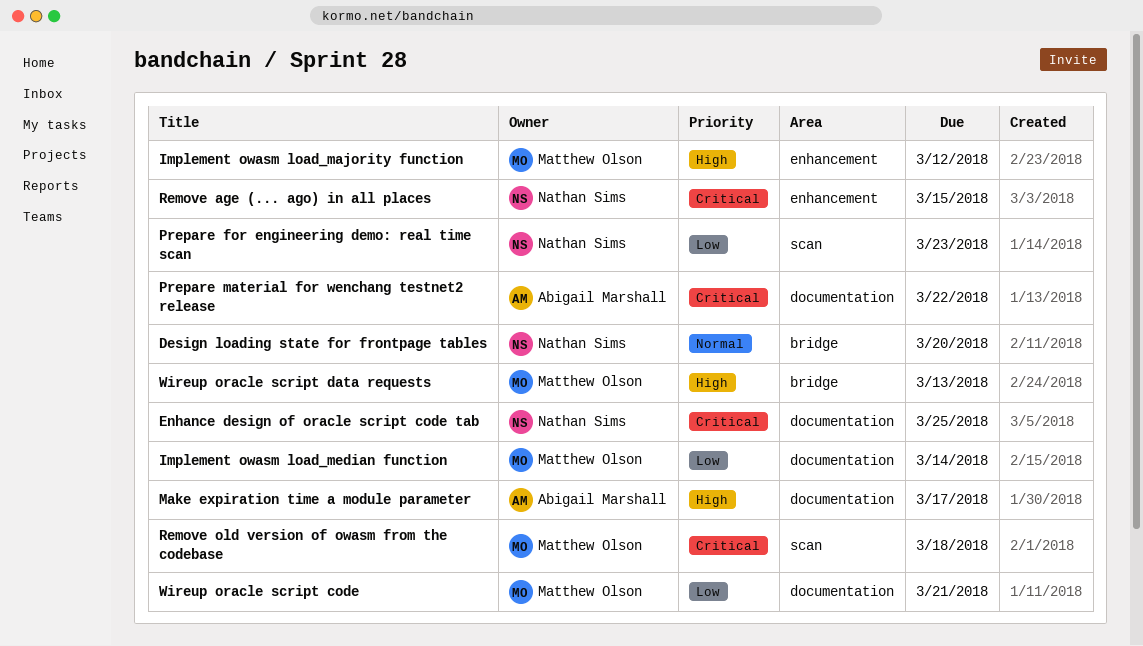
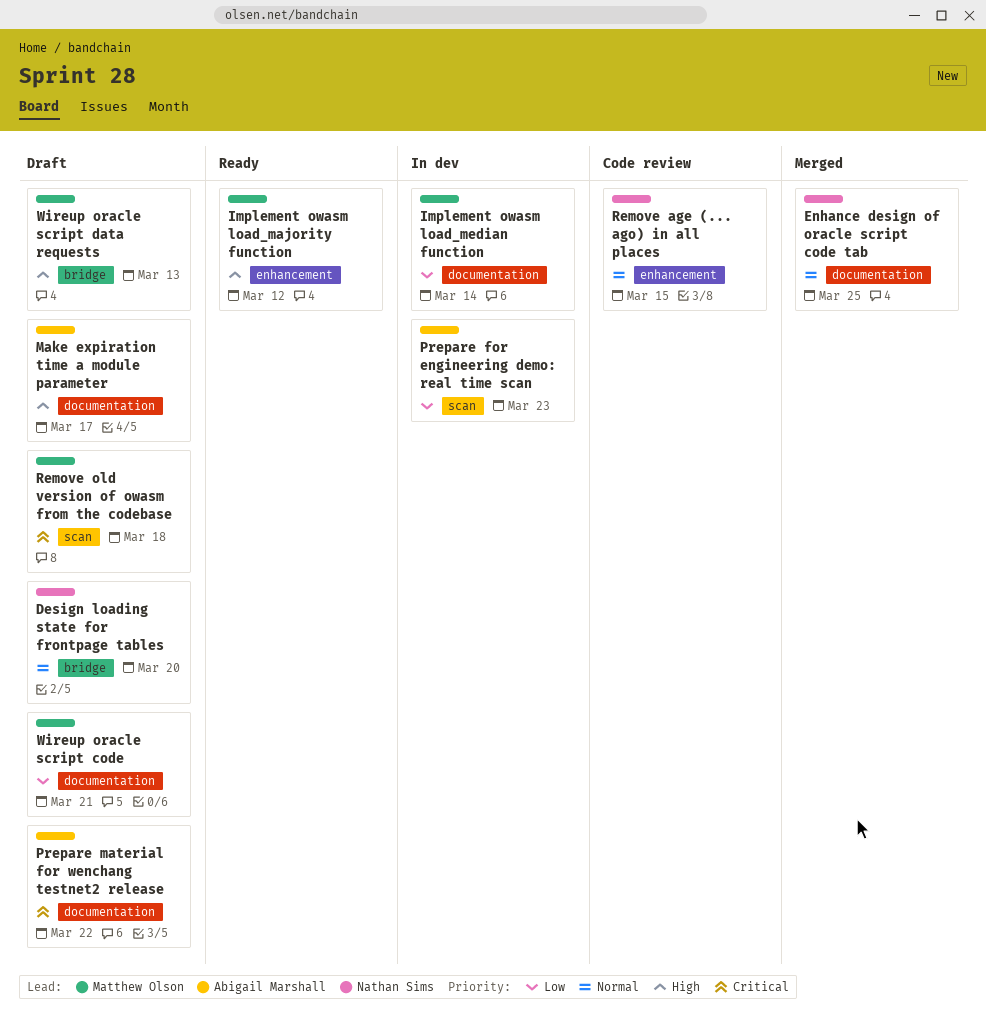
Enhance design of oracle script code tab, priority: Critical -> Normal
Prepare for engineering demo: real time scan, owner: Nathan Sims -> Abigail Marshall
Remove age (... ago) in all places, priority: Critical -> Normal

